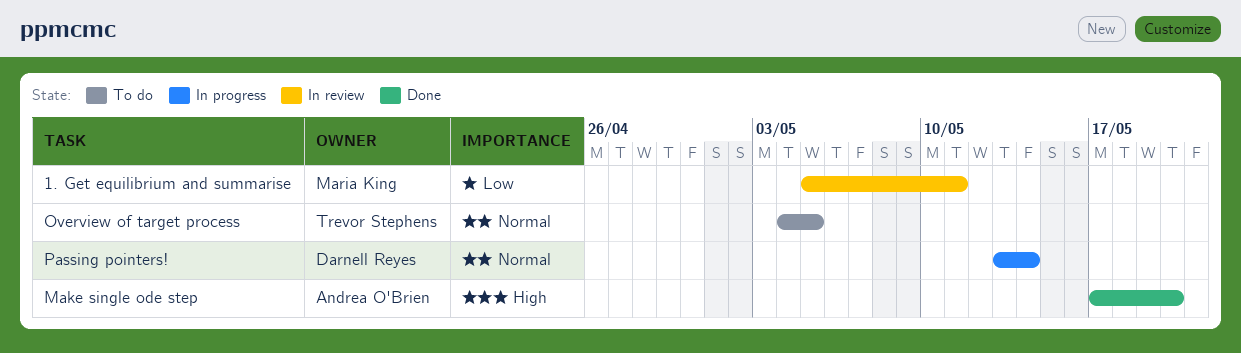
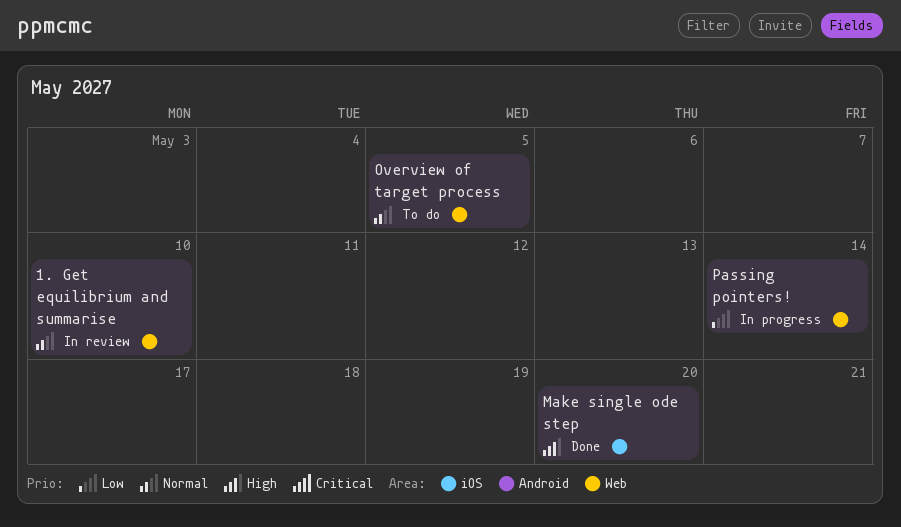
1. Get equilibrium and summarise, priority: Low -> Normal
1. Get equilibrium and summarise, due: May 11 -> May 10
Passing pointers!, priority: Normal -> Low

